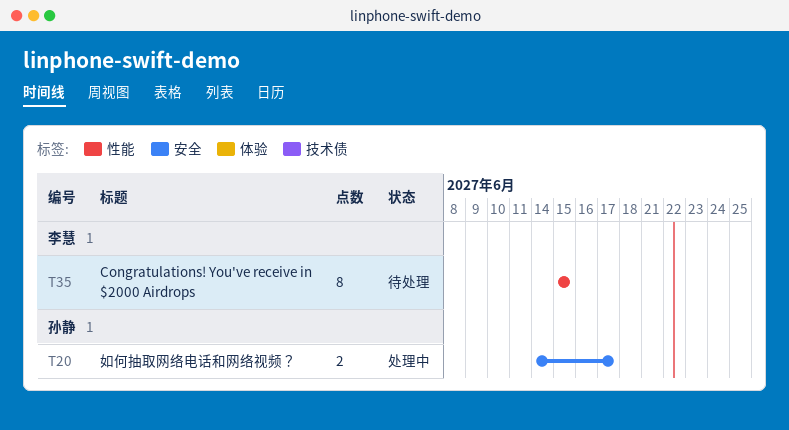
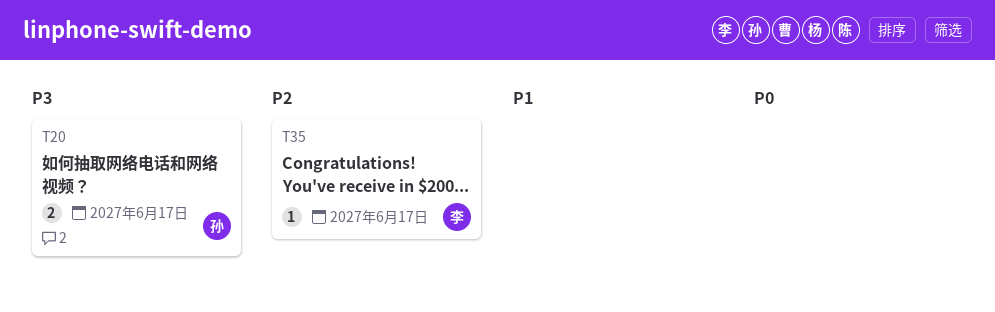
T35, estimate: 8 -> 1
T35, due: Jun 15 -> Jun 17

